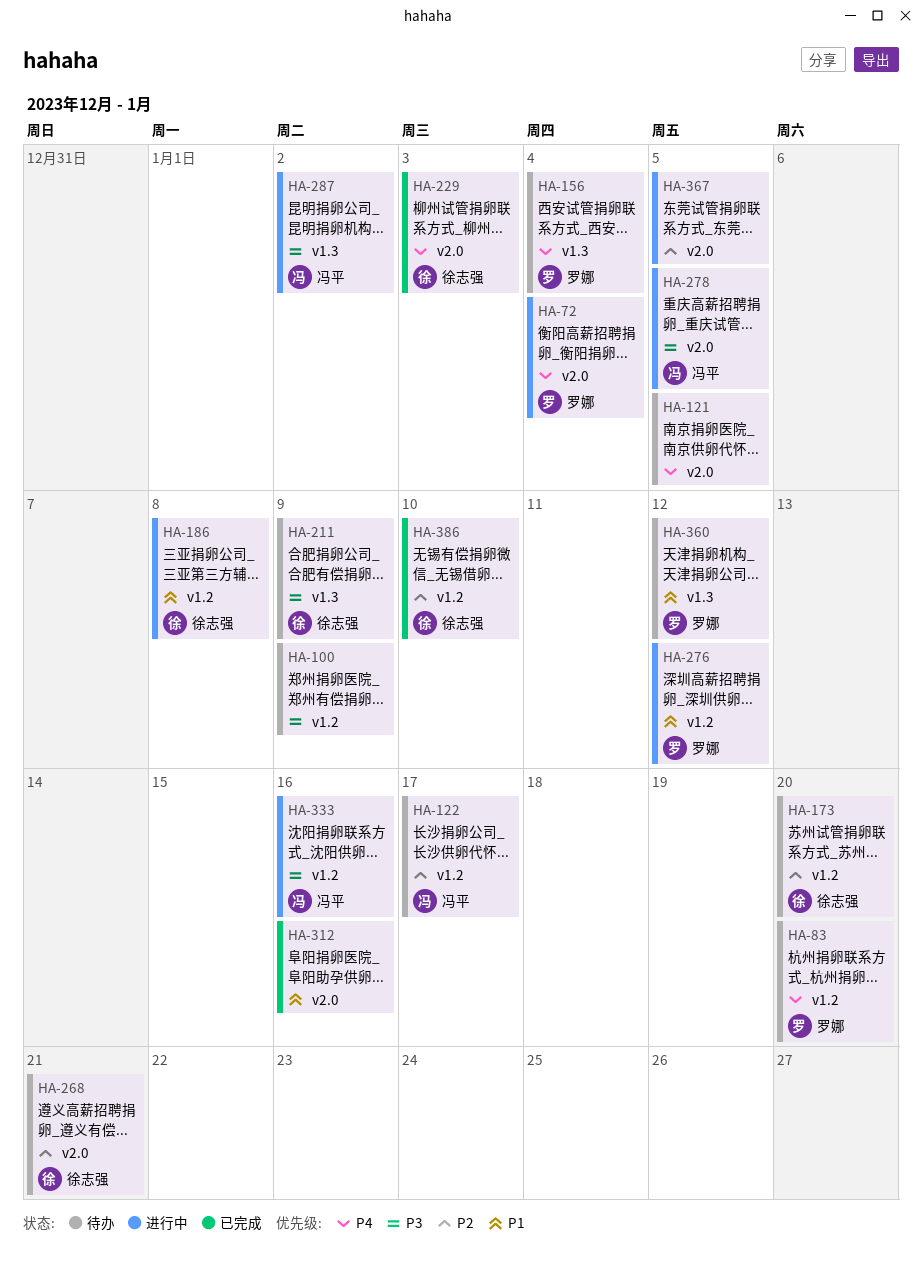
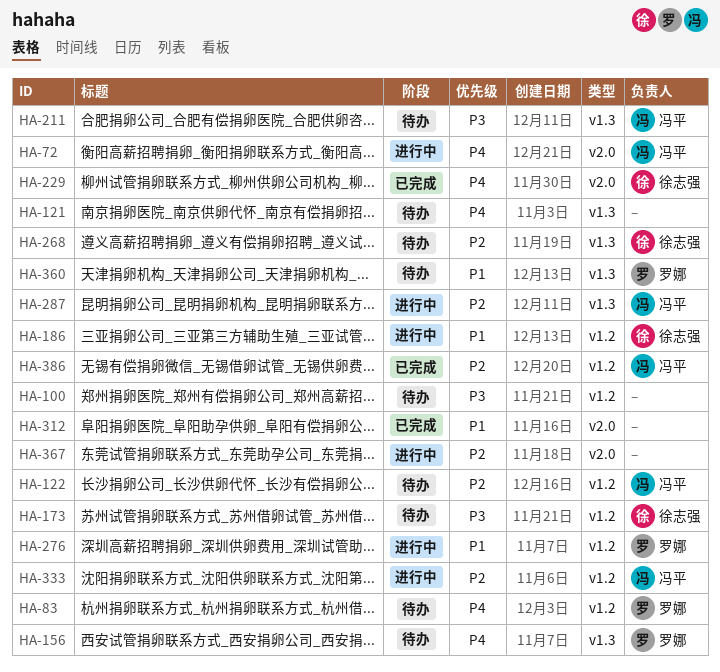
HA-72, owner: 罗娜 -> 冯平
HA-121, label: v2.0 -> v1.3
HA-173, priority: P2 -> P3
HA-211, owner: 徐志强 -> 冯平
HA-268, label: v2.0 -> v1.3
HA-278: present -> none
HA-287, priority: P3 -> P2
HA-333, priority: P3 -> P2
HA-386, owner: 徐志强 -> 冯平

